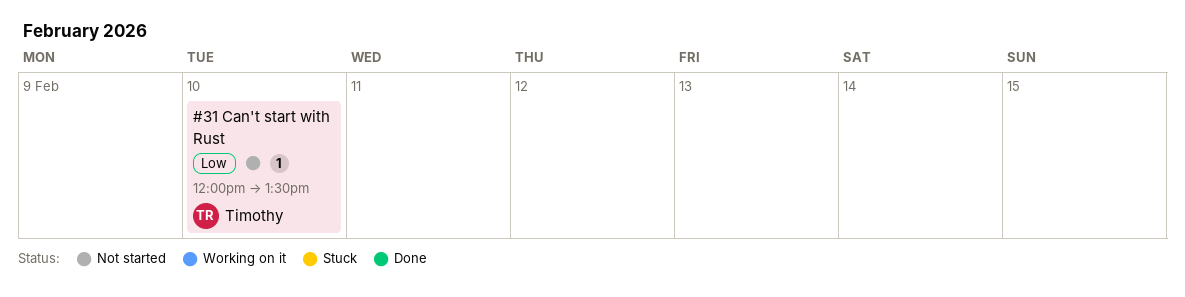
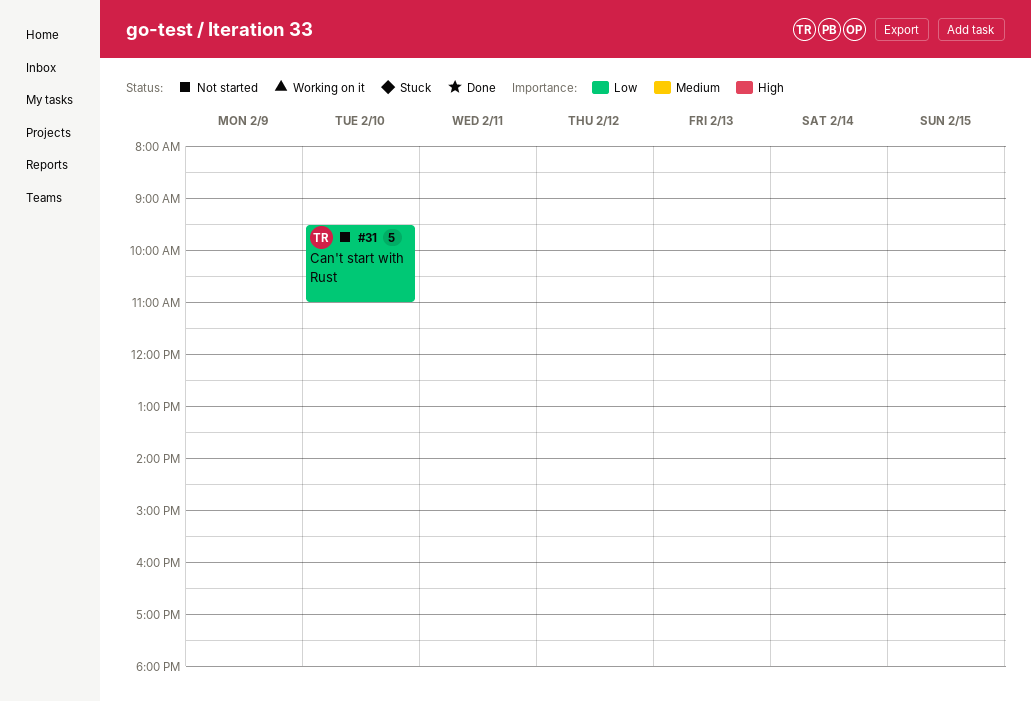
#31, estimate: 1 -> 5
#31, begins: 12:00 -> 09:30
#31, ends: 13:30 -> 11:00

